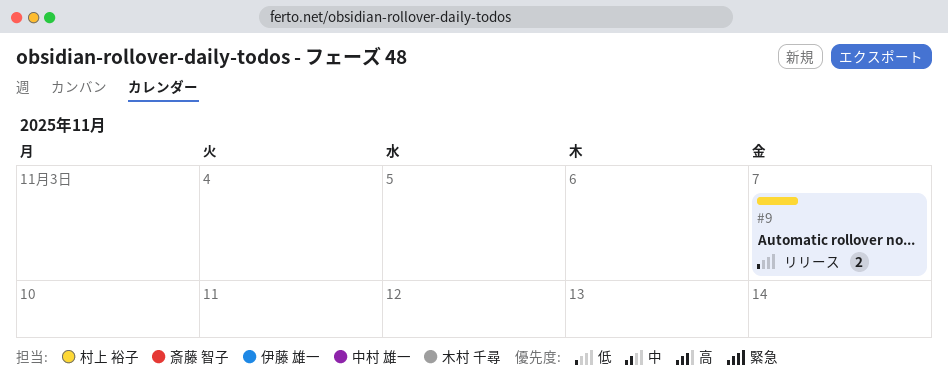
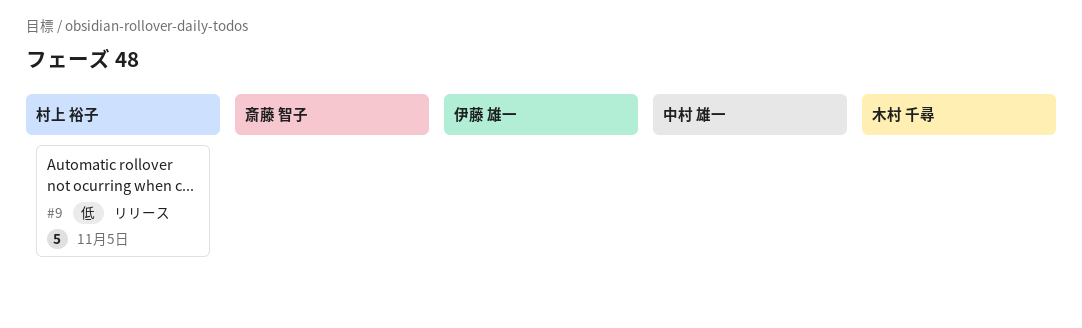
#9, estimate: 2 -> 5
#9, due: Nov 7 -> Nov 5

